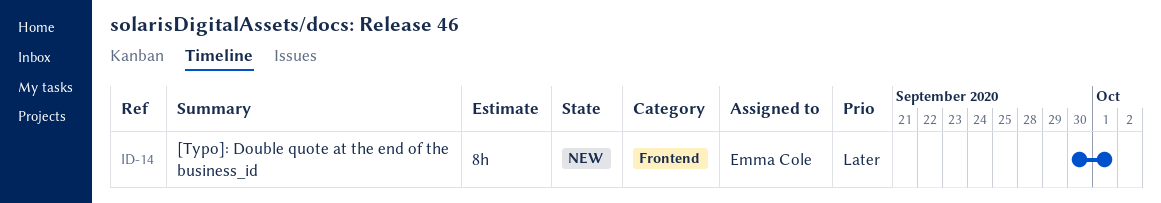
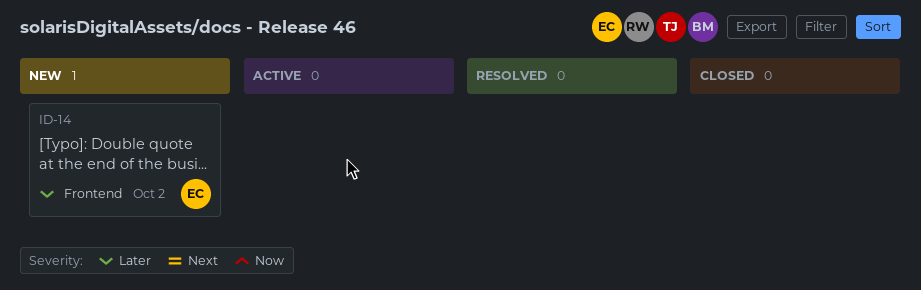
ID-14, due: Oct 1 -> Oct 2

